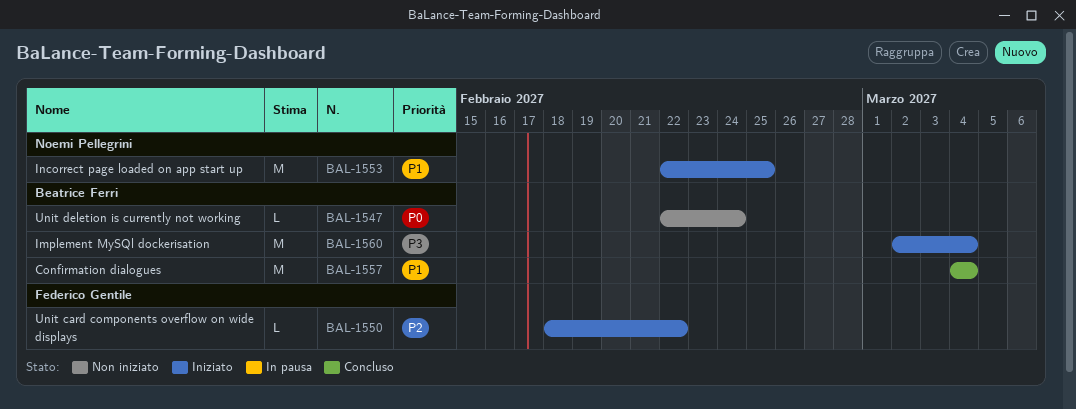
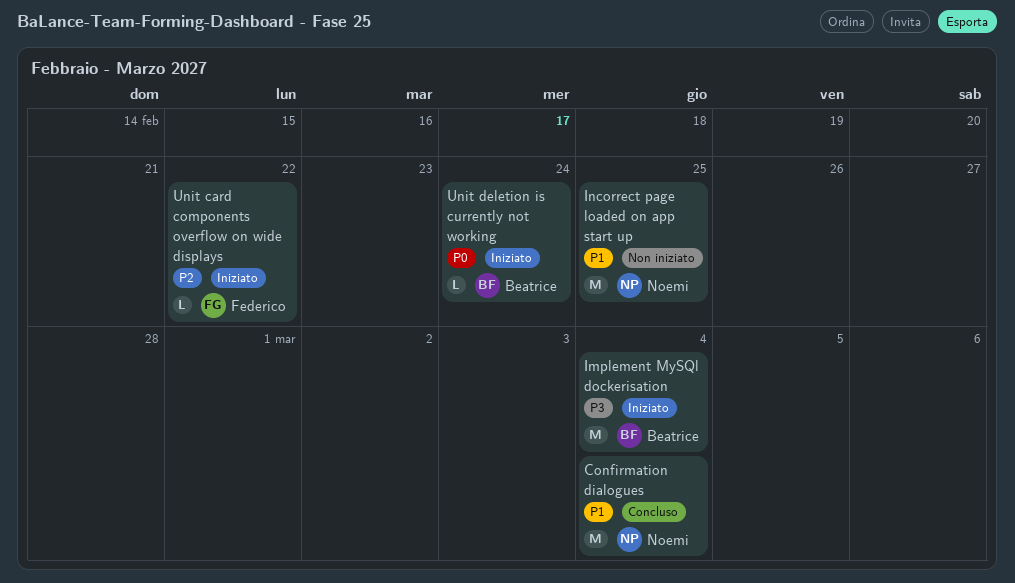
Confirmation dialogues, owner: Beatrice Ferri -> Noemi Pellegrini
Incorrect page loaded on app start up, status: Iniziato -> Non iniziato
Unit deletion is currently not working, status: Non iniziato -> Iniziato

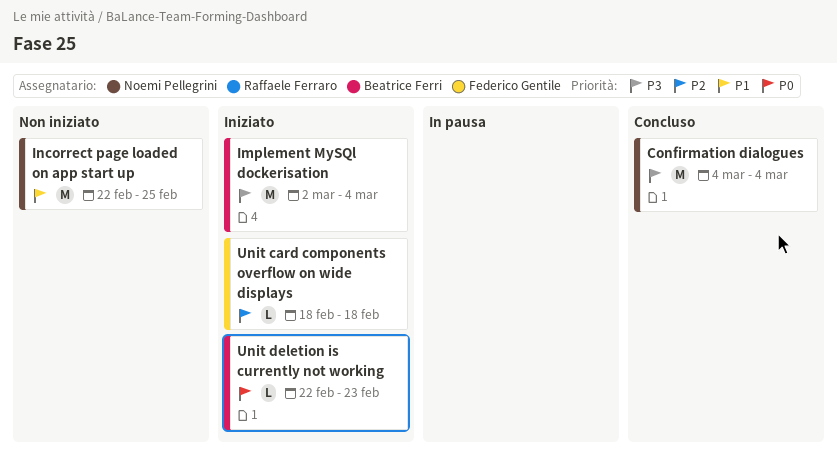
Confirmation dialogues, priority: P1 -> P3
Unit card components overflow on wide displays, due: Feb 22 -> Feb 18
Unit deletion is currently not working, due: Feb 24 -> Feb 23

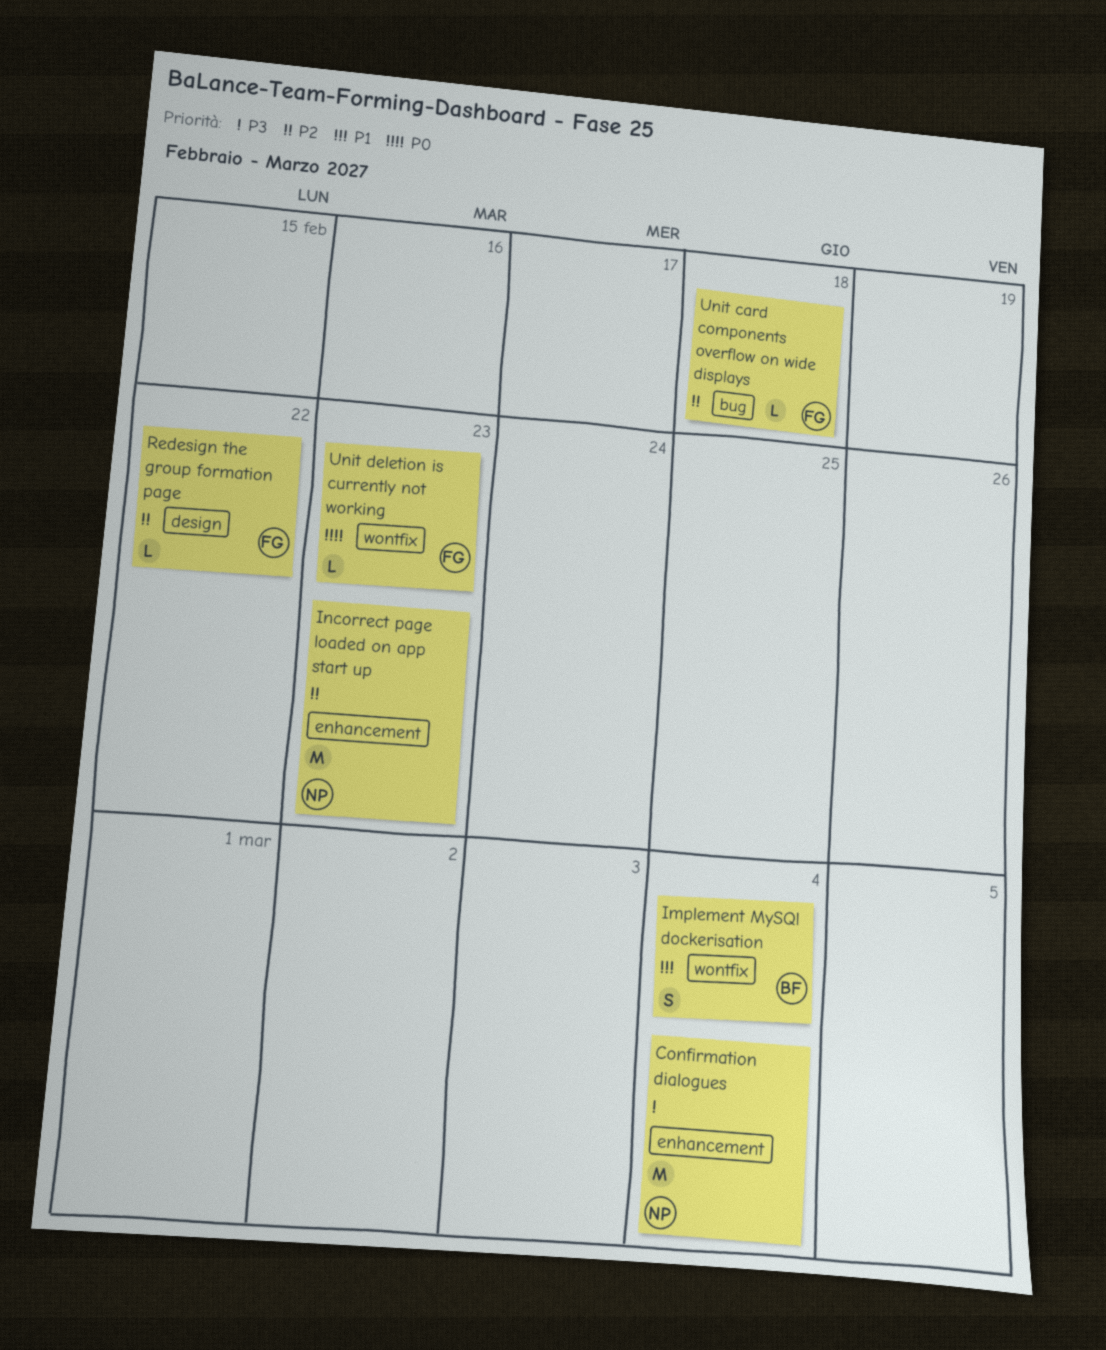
Implement MySQl dockerisation, priority: P3 -> P1
Implement MySQl dockerisation, estimate: M -> S
Incorrect page loaded on app start up, priority: P1 -> P2
Incorrect page loaded on app start up, due: Feb 25 -> Feb 23
Redesign the group formation page: none -> present
Unit deletion is currently not working, owner: Beatrice Ferri -> Federico Gentile

